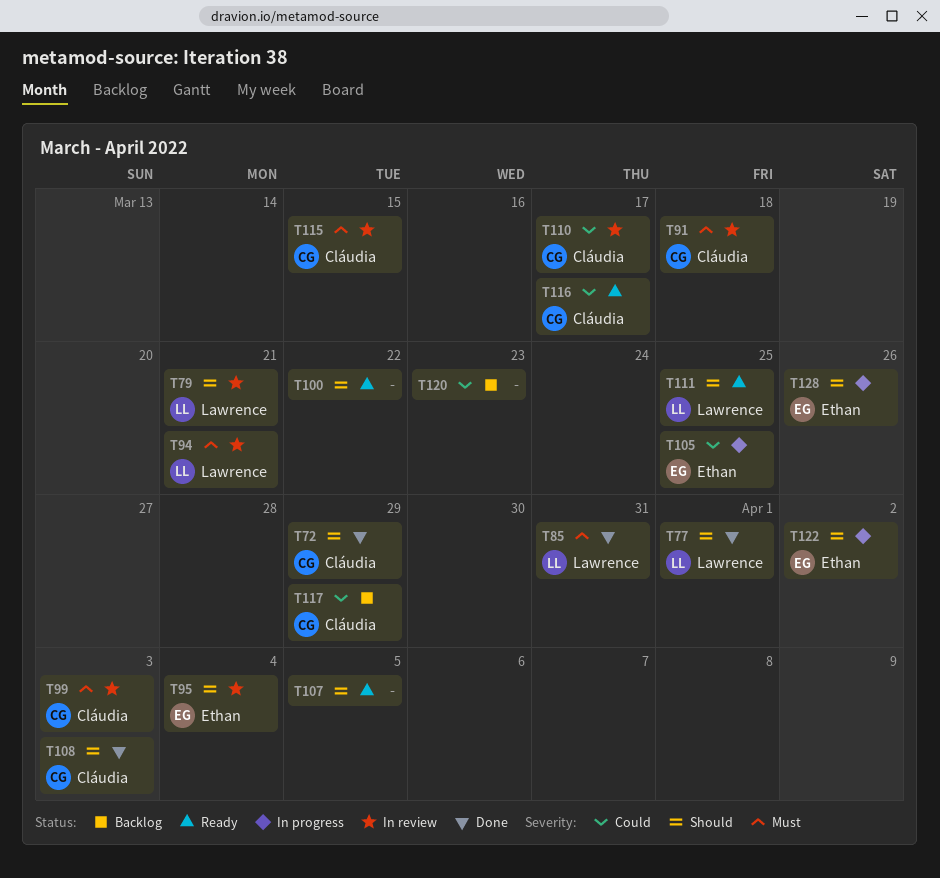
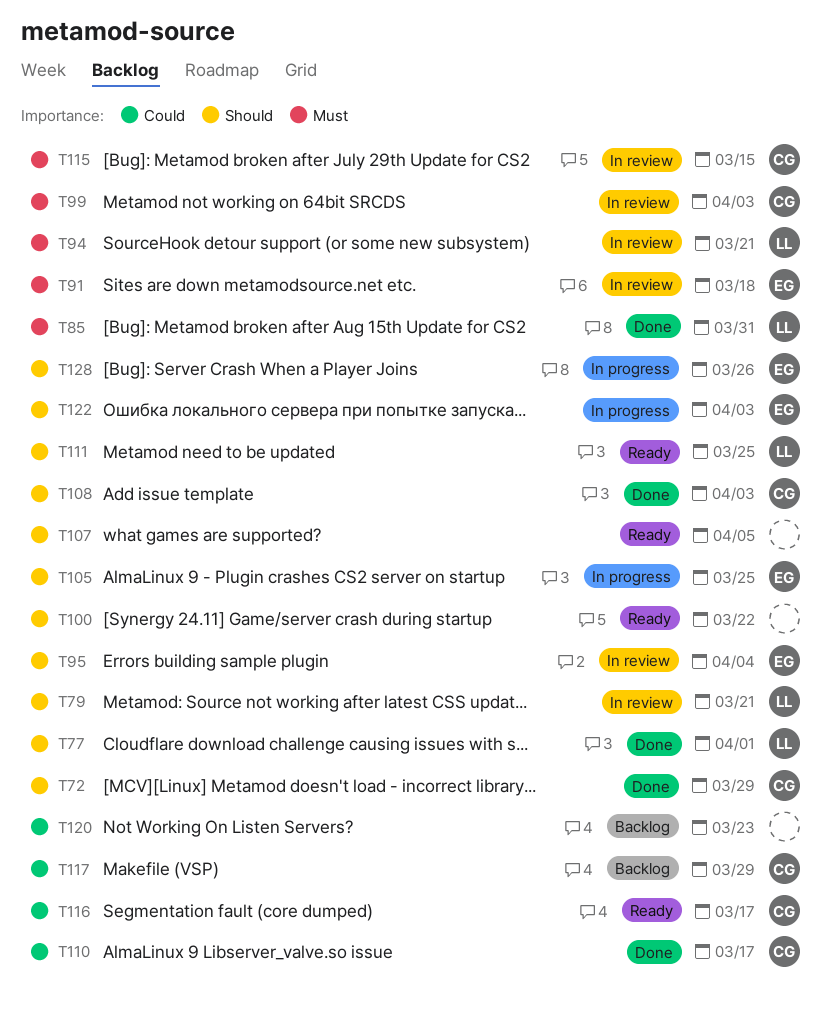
T91, owner: Cláudia -> Ethan
T105, priority: Could -> Should
T110, status: In review -> Done
T122, due: Apr 2 -> Apr 3

